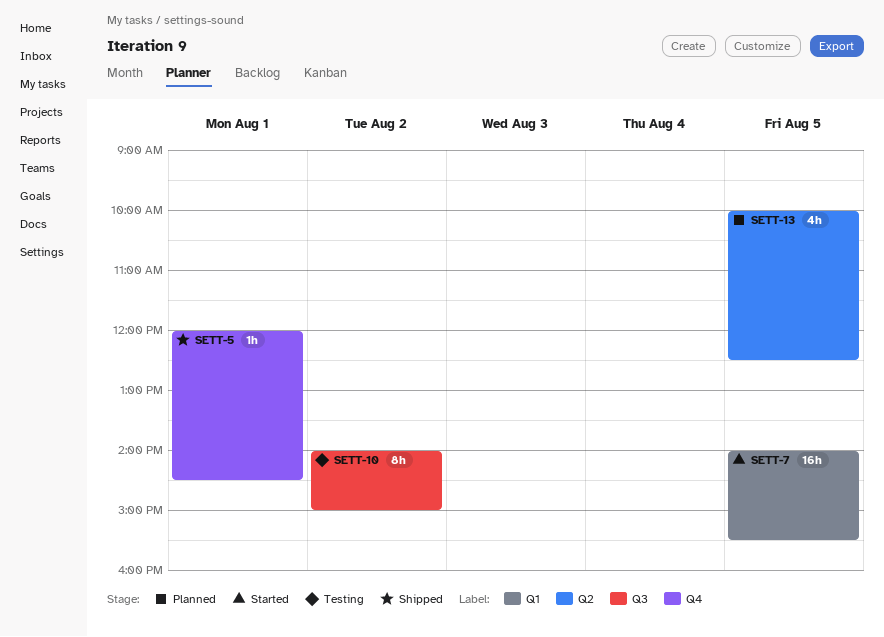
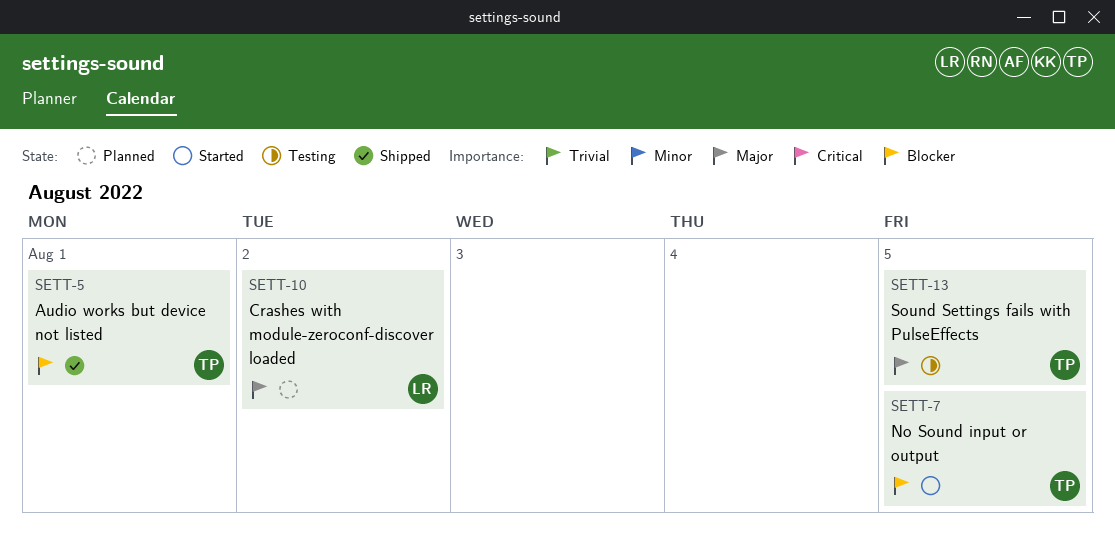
SETT-10, status: Testing -> Planned
SETT-13, status: Planned -> Testing

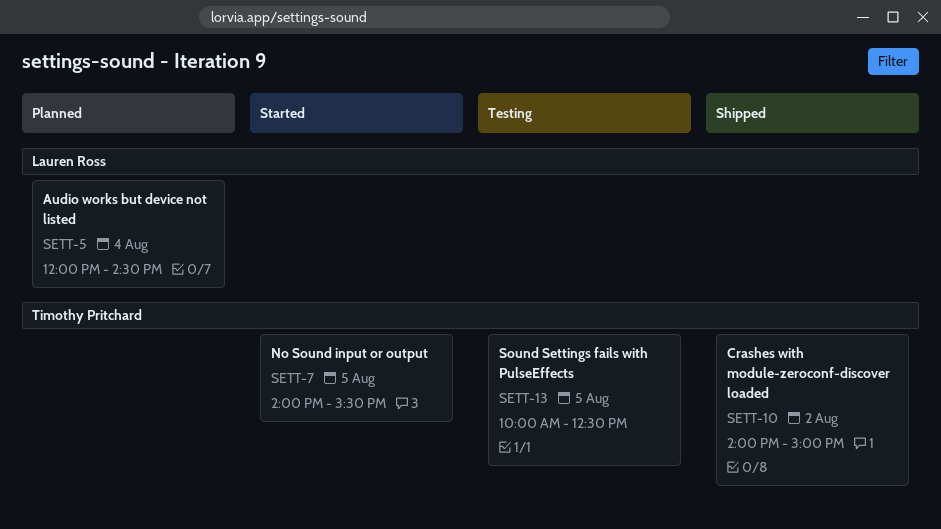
SETT-5, status: Shipped -> Planned
SETT-5, owner: Timothy Pritchard -> Lauren Ross
SETT-5, day: Aug 1 -> Aug 4
SETT-10, status: Planned -> Shipped
SETT-10, owner: Lauren Ross -> Timothy Pritchard

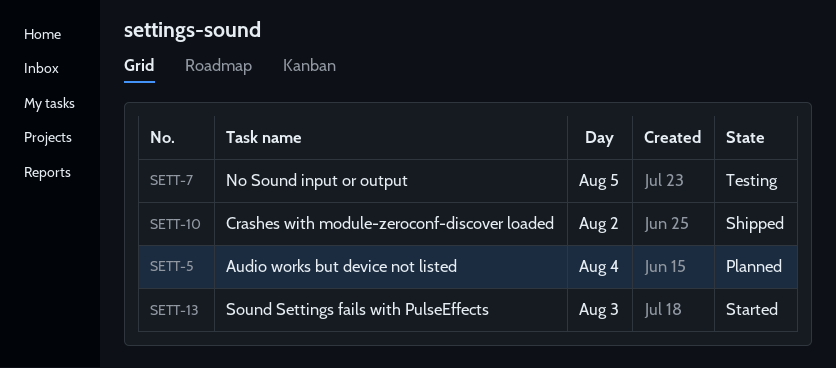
SETT-7, status: Started -> Testing
SETT-13, status: Testing -> Started
SETT-13, day: Aug 5 -> Aug 3

